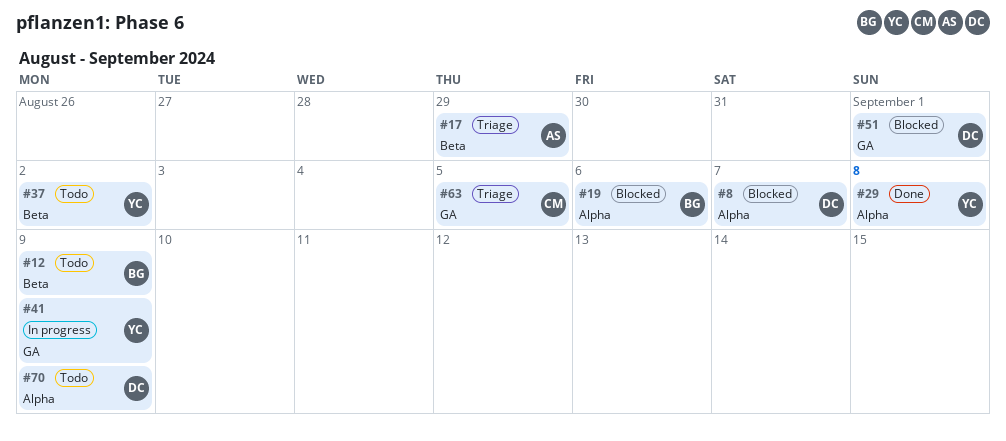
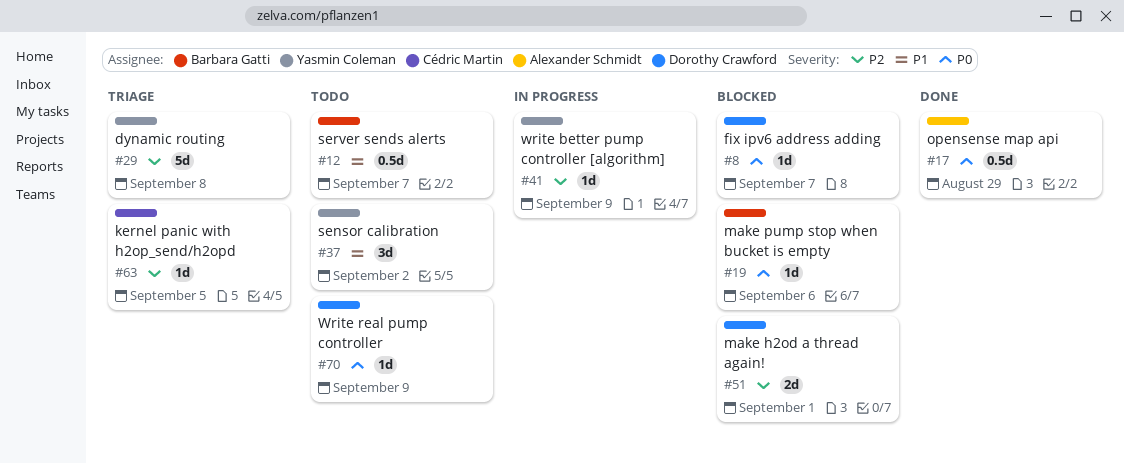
#12, due: Sep 9 -> Sep 7
#17, status: Triage -> Done
#29, status: Done -> Triage

